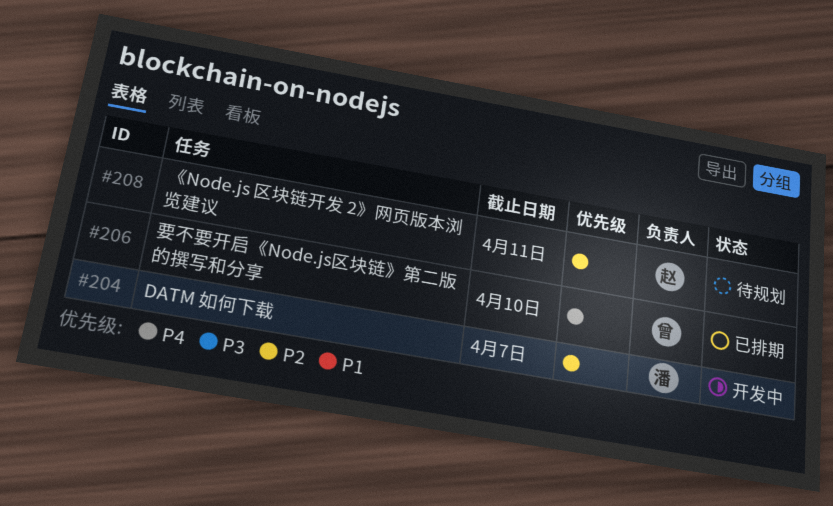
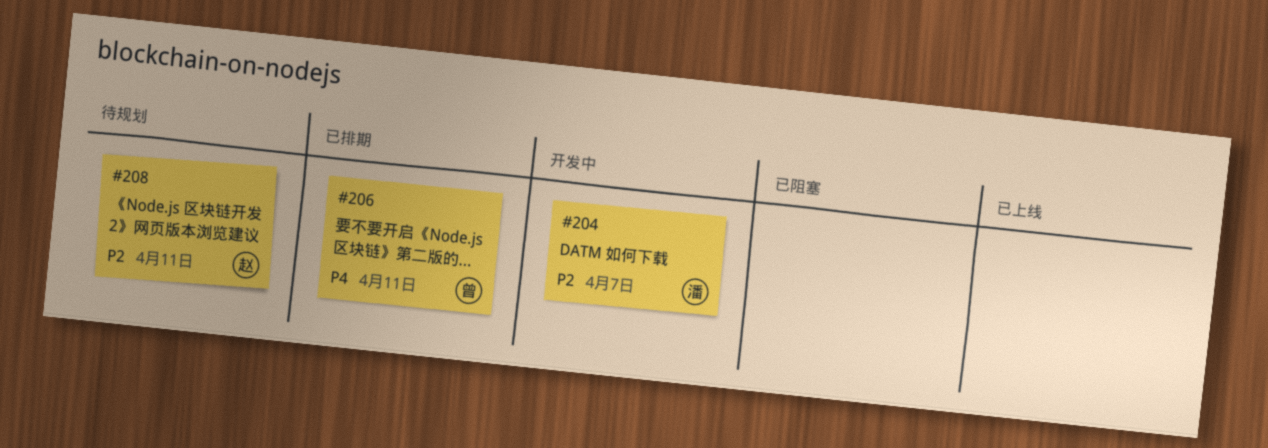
#206, due: Apr 10 -> Apr 11

